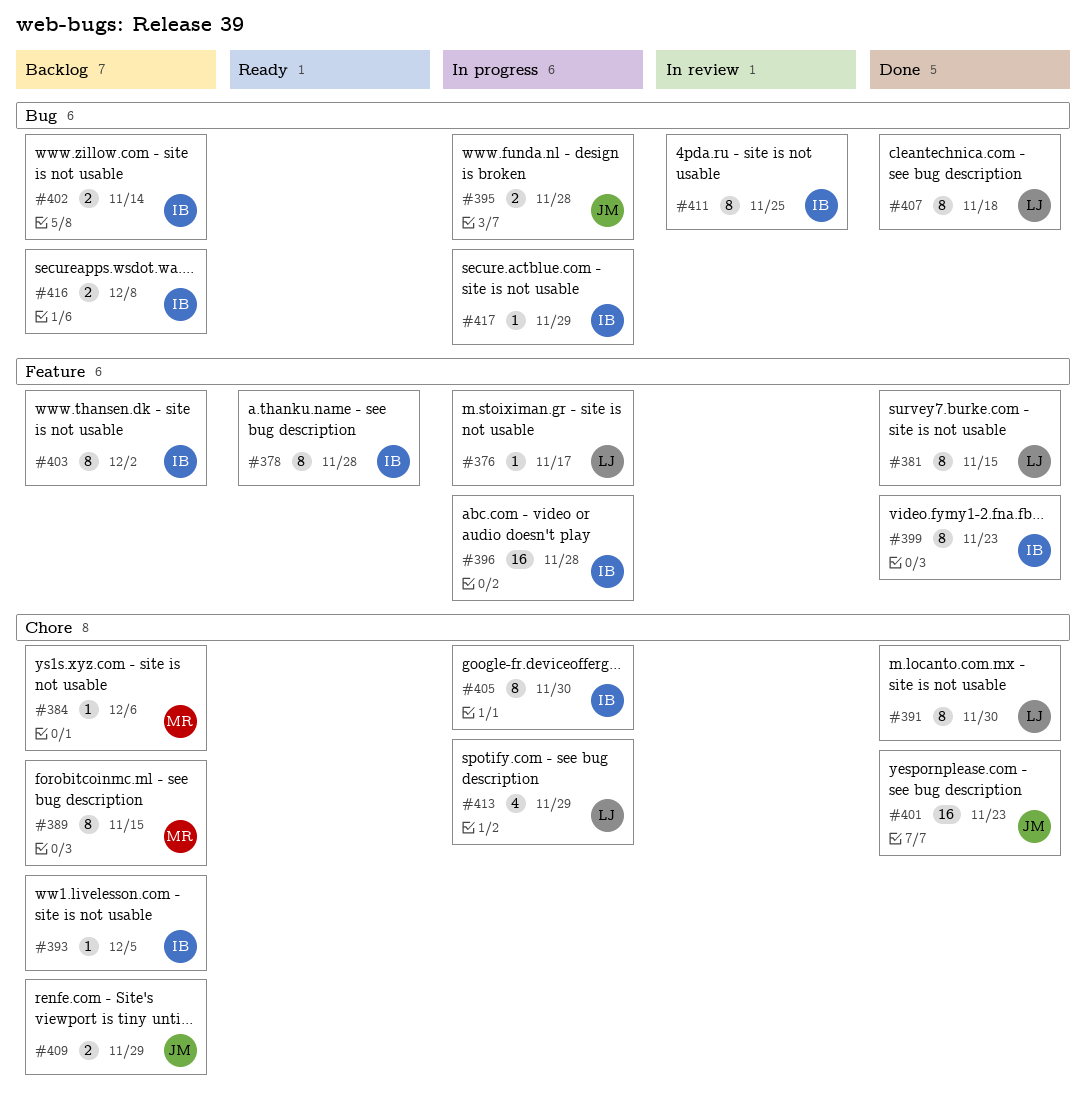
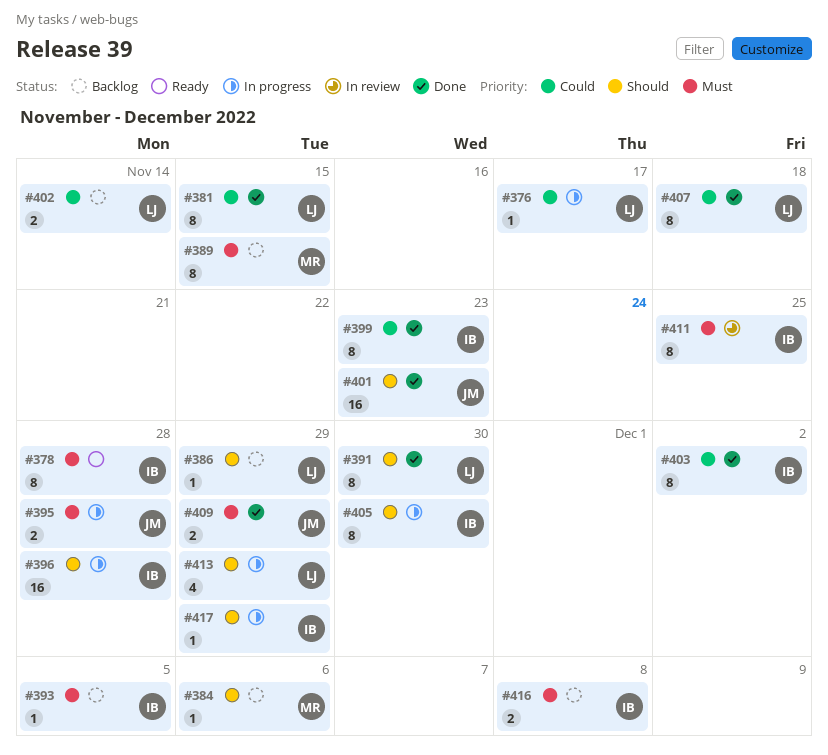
#386: none -> present
#402, owner: IB -> LJ
#403, status: Backlog -> Done
#409, status: Backlog -> Done

